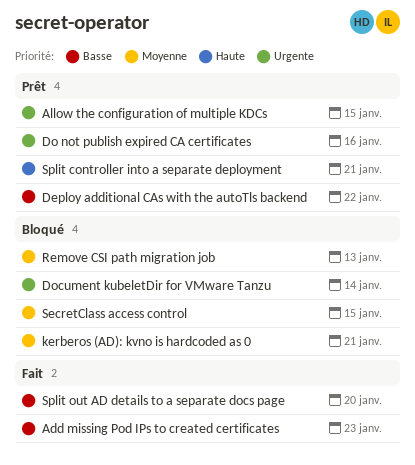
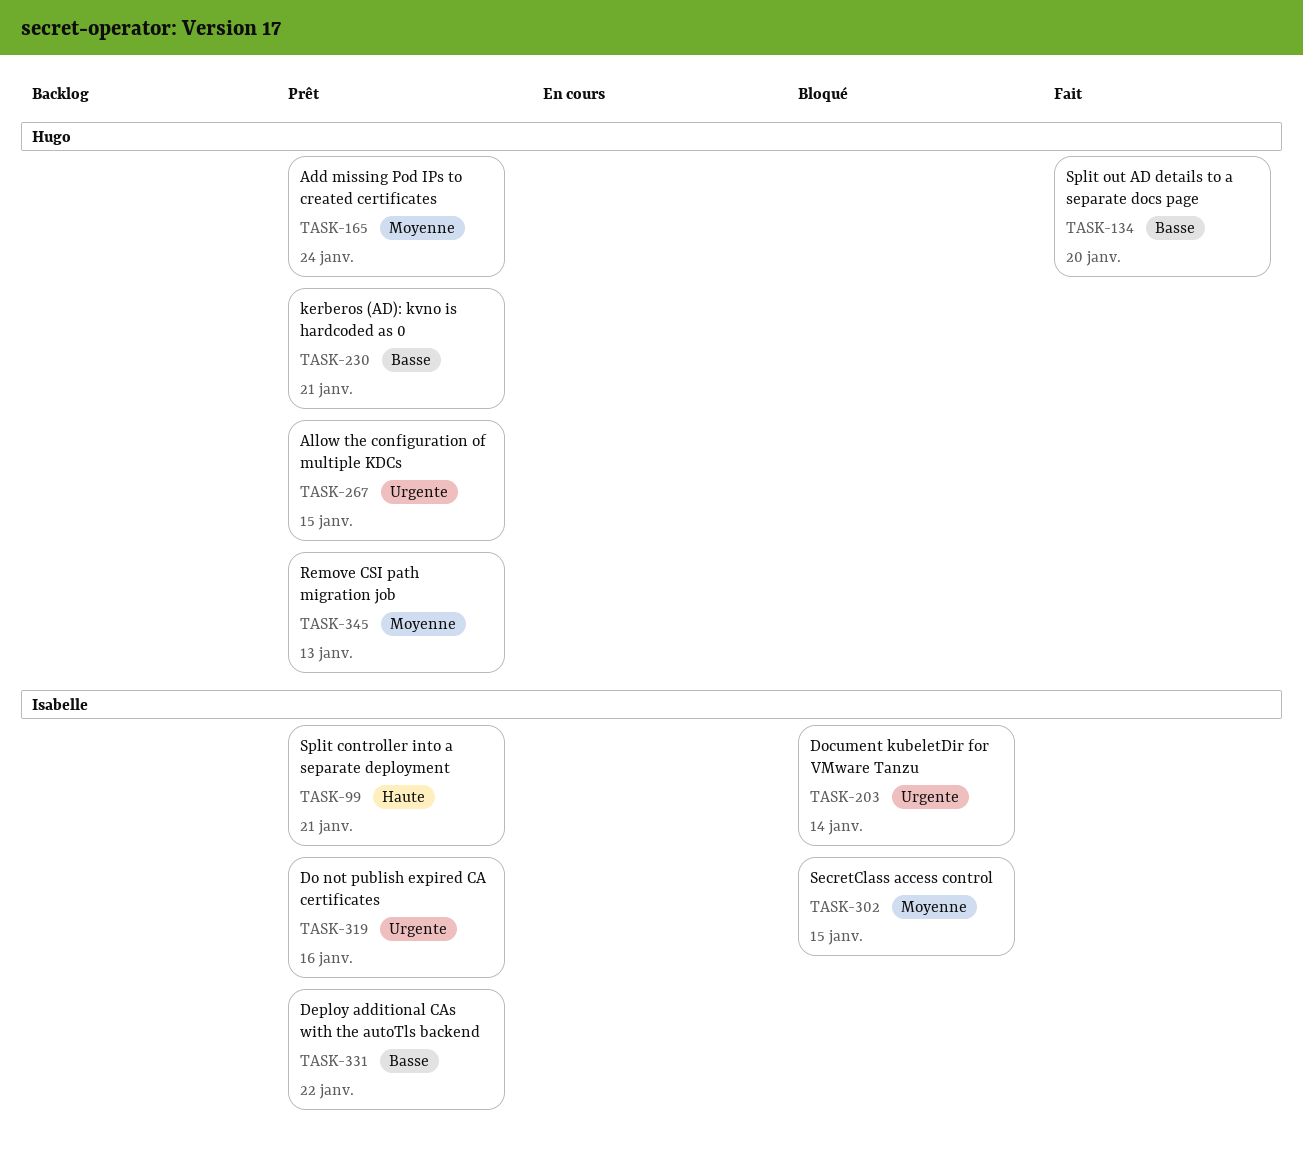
Add missing Pod IPs to created certificates, status: Fait -> Prêt
Add missing Pod IPs to created certificates, priority: Basse -> Moyenne
Add missing Pod IPs to created certificates, due: Jan 23 -> Jan 24
kerberos (AD): kvno is hardcoded as 0, status: Bloqué -> Prêt
kerberos (AD): kvno is hardcoded as 0, priority: Moyenne -> Basse
Remove CSI path migration job, status: Bloqué -> Prêt

